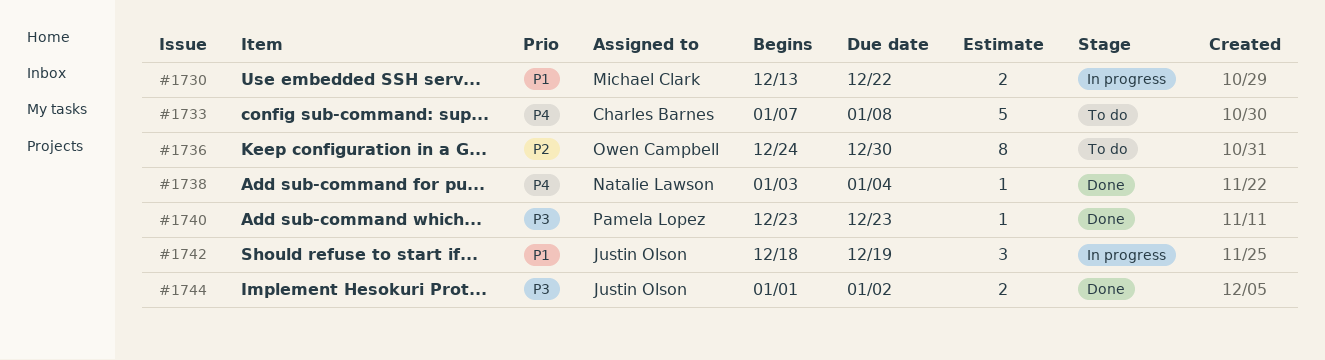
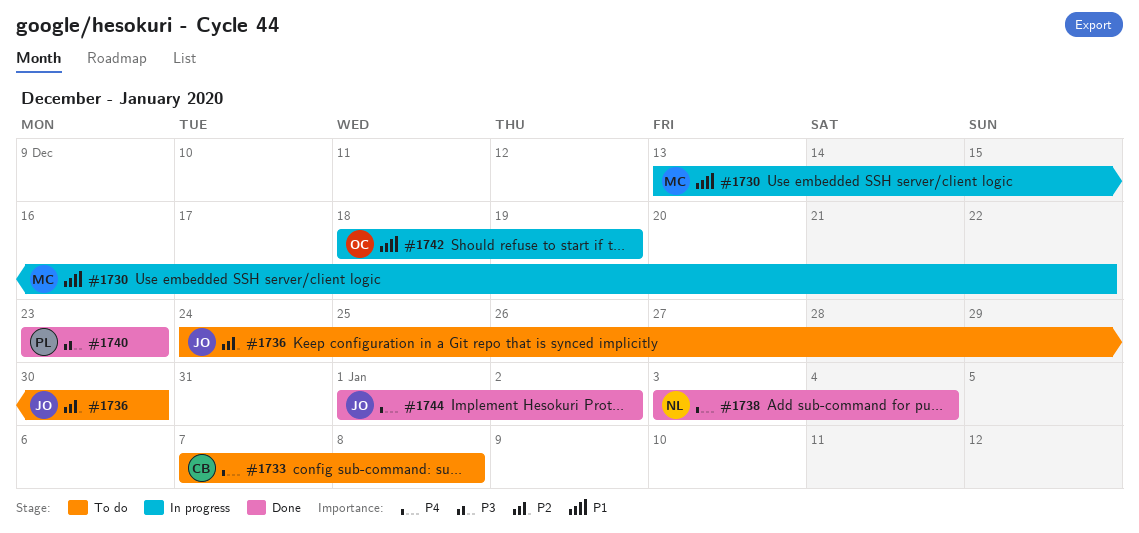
#1736, owner: Owen Campbell -> Justin Olson
#1742, owner: Justin Olson -> Owen Campbell
#1744, priority: P3 -> P4

